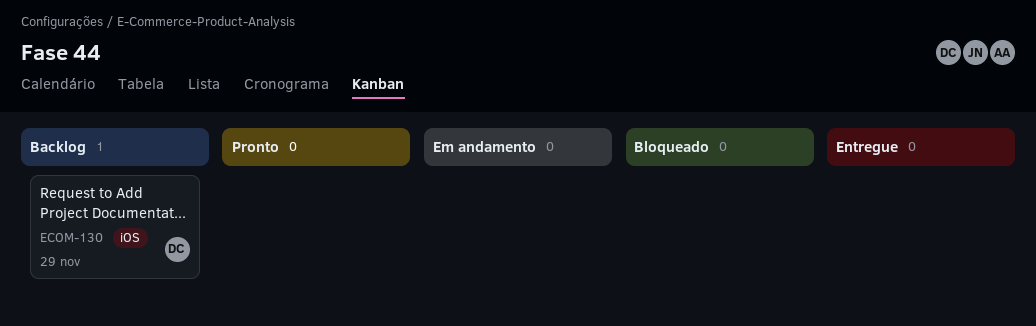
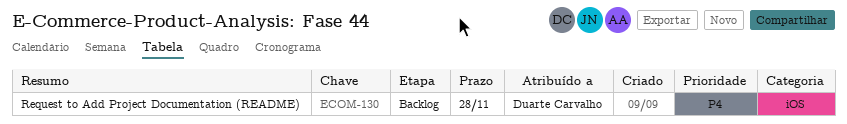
ECOM-130, due: Nov 29 -> Nov 28

